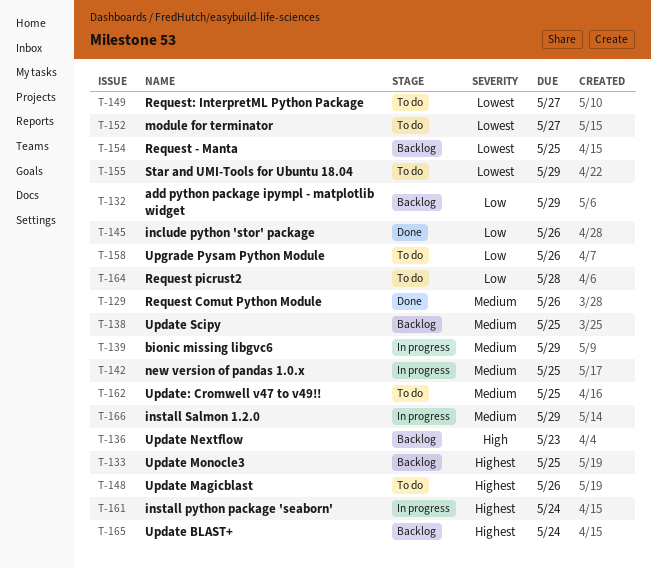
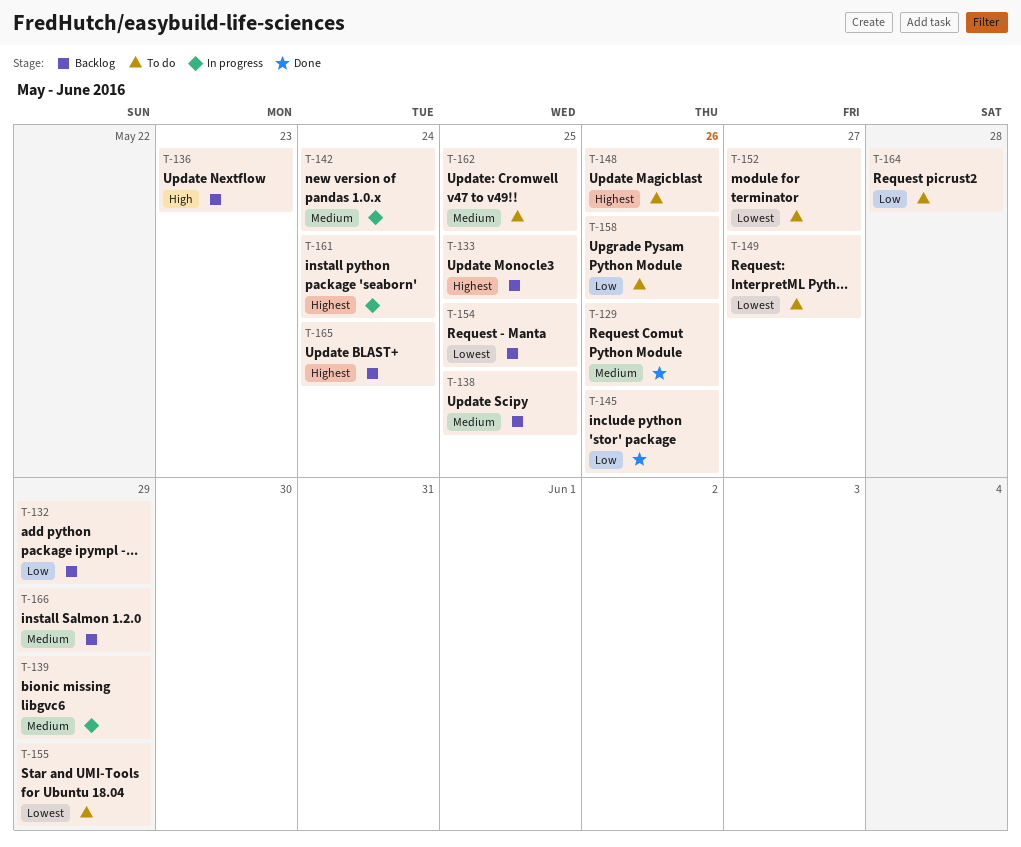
T-142, due: May 25 -> May 24
T-166, status: In progress -> Backlog

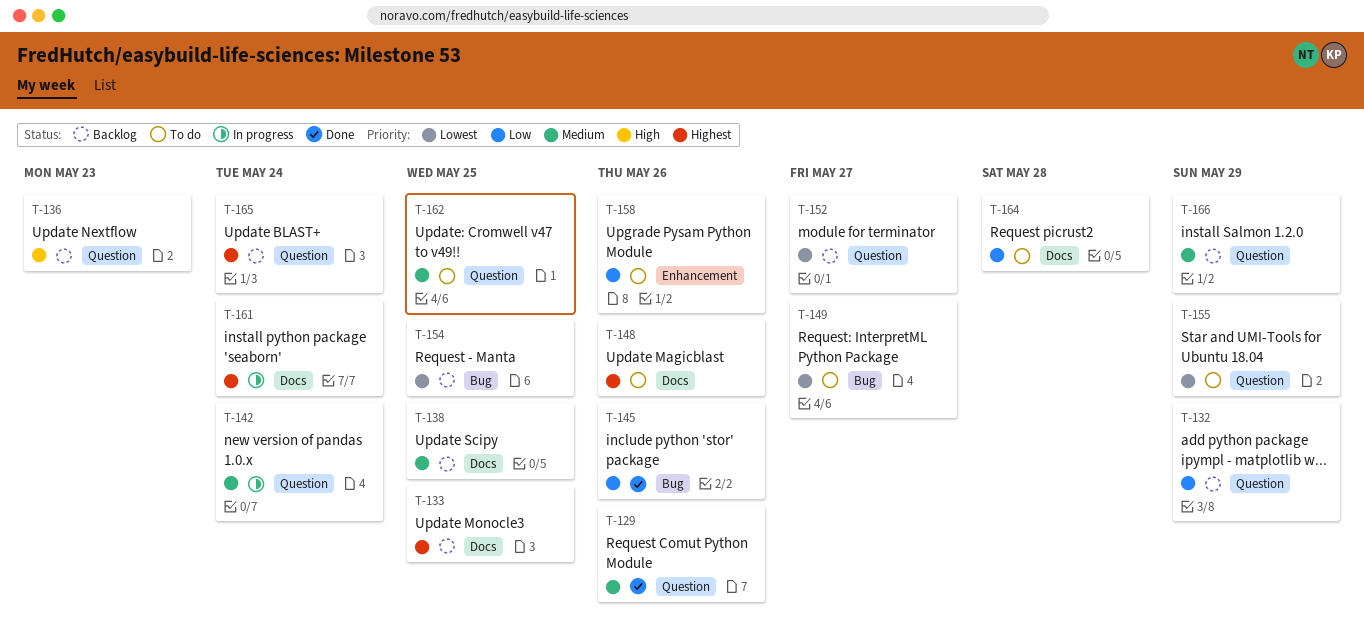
T-139: present -> none
T-152, status: To do -> Backlog

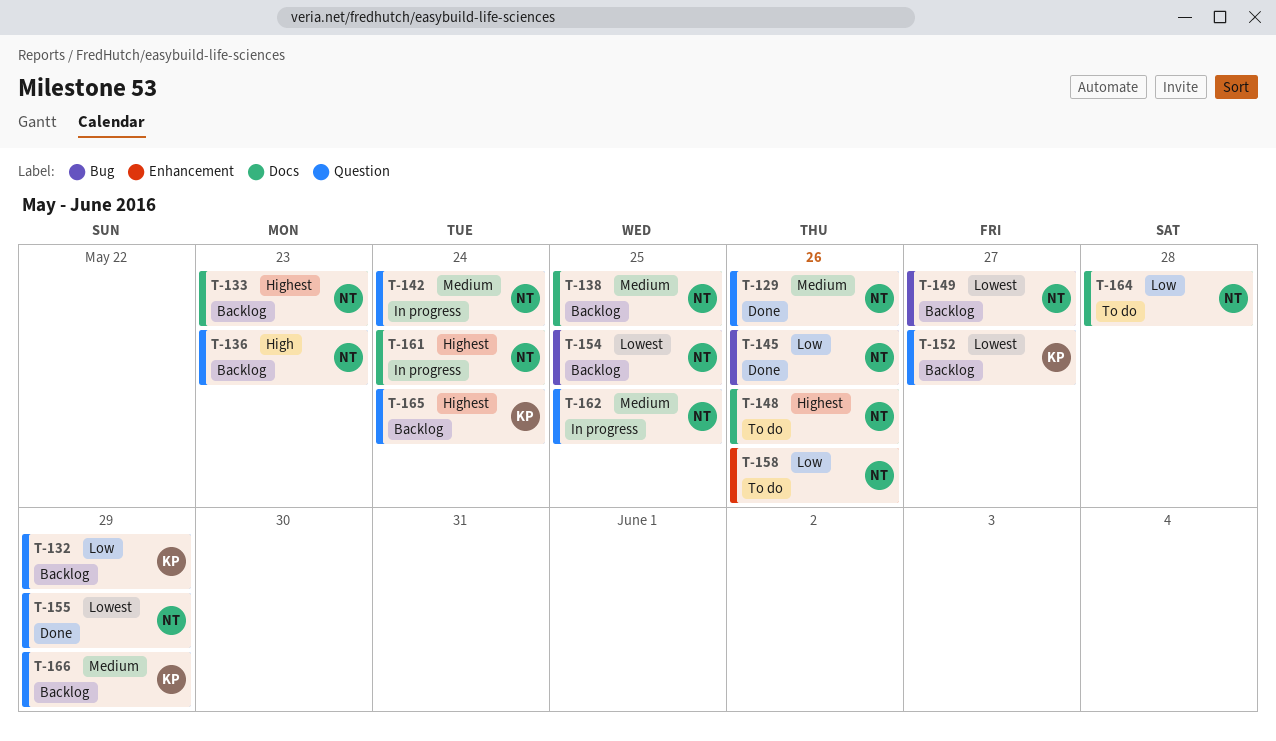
T-133, due: May 25 -> May 23
T-149, status: To do -> Backlog
T-155, status: To do -> Done
T-162, status: To do -> In progress

